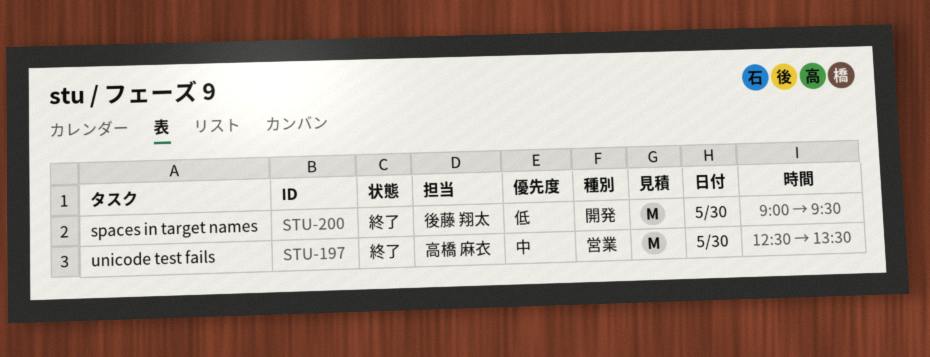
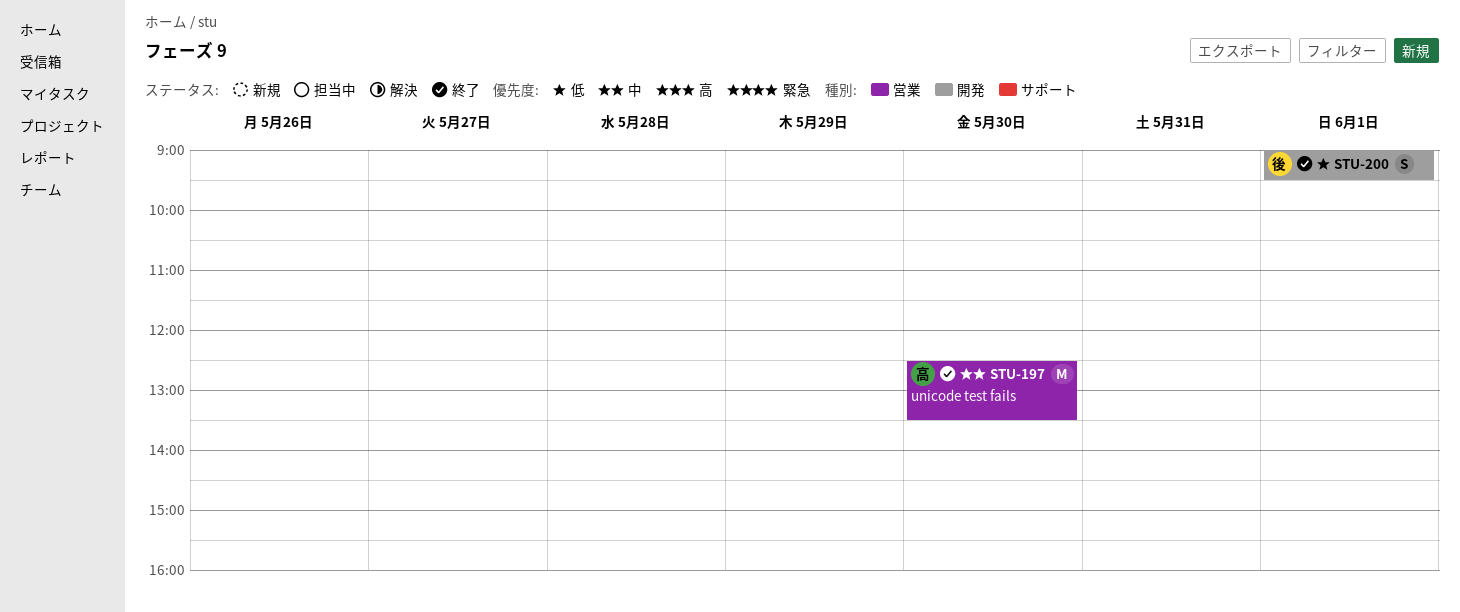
STU-200, estimate: M -> S
STU-200, day: May 30 -> Jun 1

